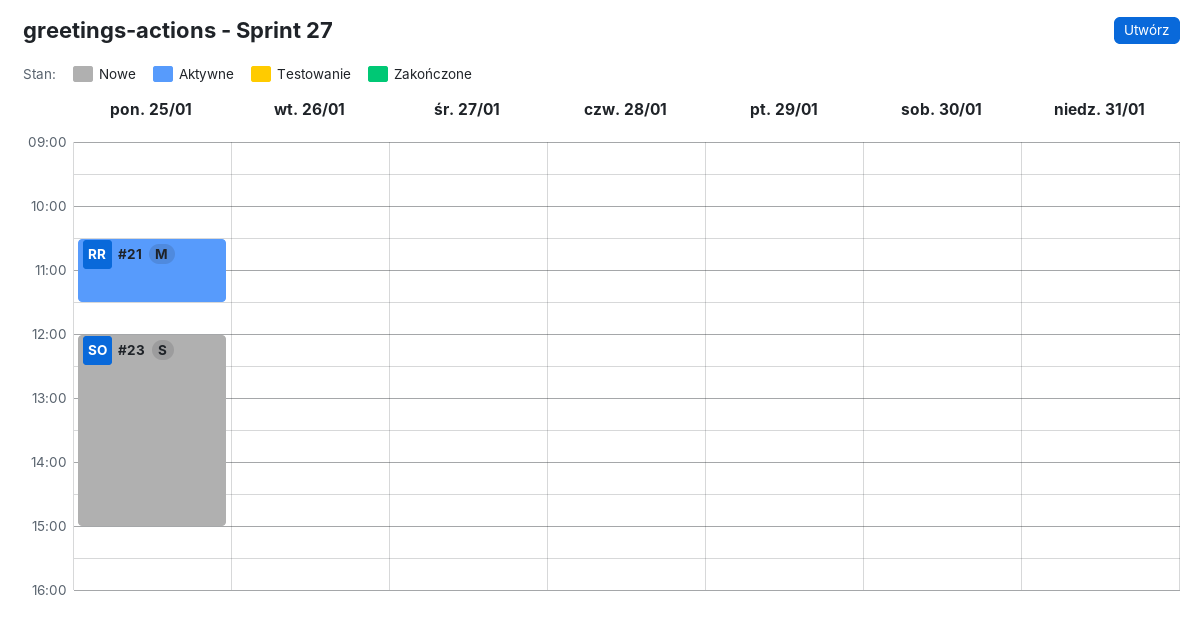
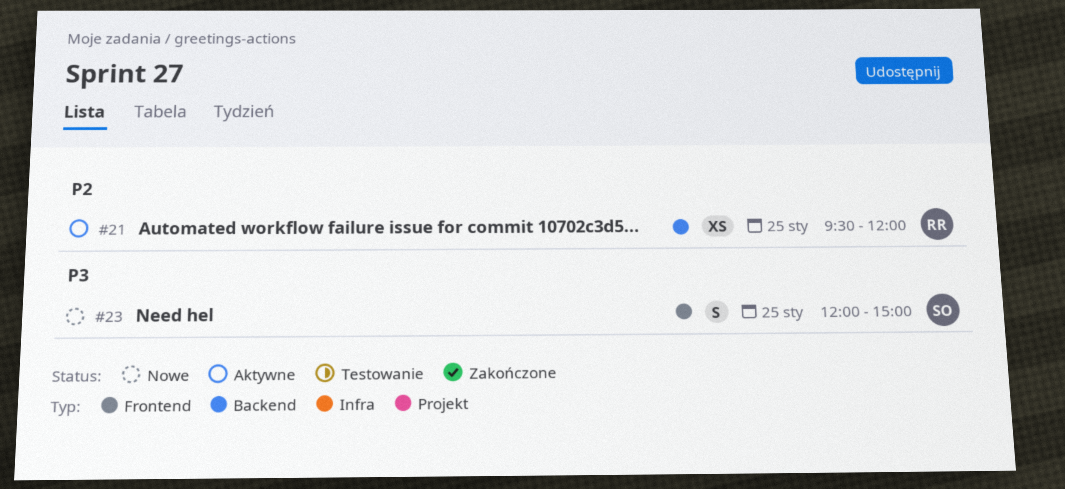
#21, estimate: M -> XS
#21, begins: 10:30 -> 09:30
#21, ends: 11:30 -> 12:00

